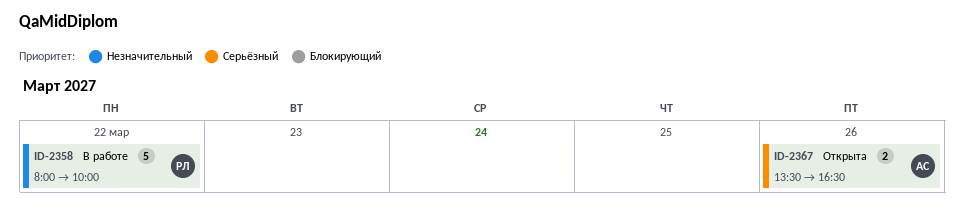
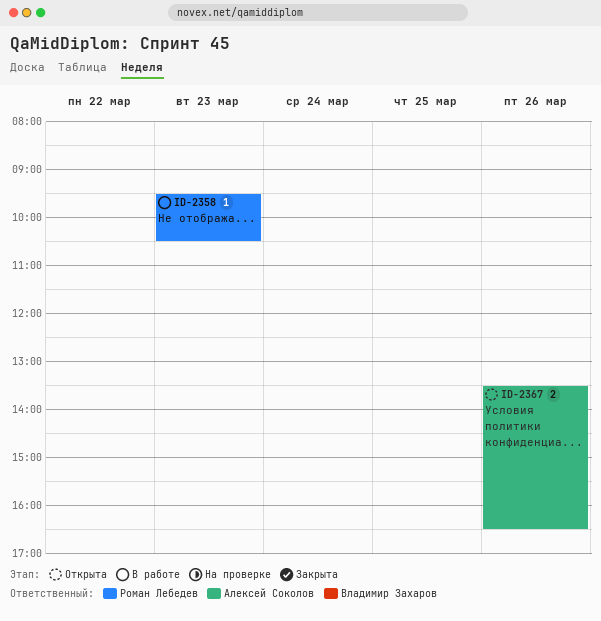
ID-2358, estimate: 5 -> 1
ID-2358, day: Mar 22 -> Mar 23
ID-2358, begins: 08:00 -> 09:30
ID-2358, ends: 10:00 -> 10:30

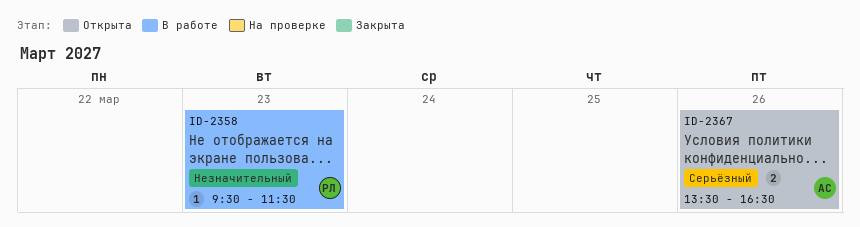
ID-2358, ends: 10:30 -> 11:30

